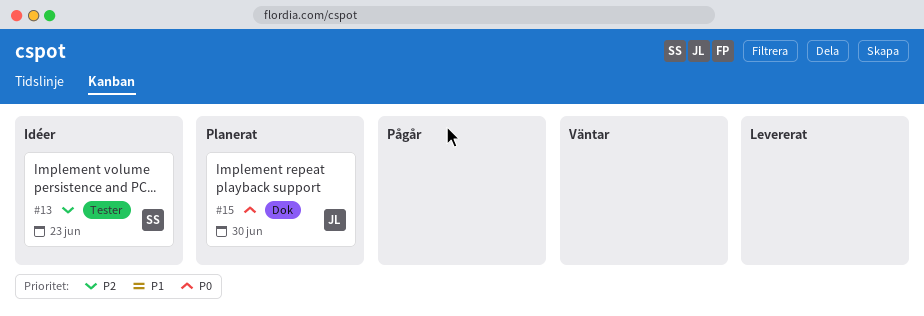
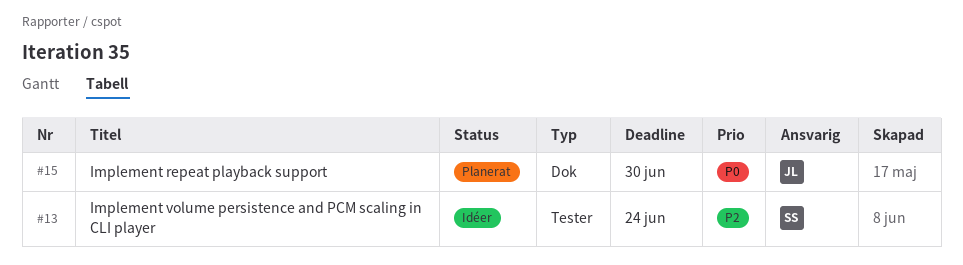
#13, due: Jun 23 -> Jun 24

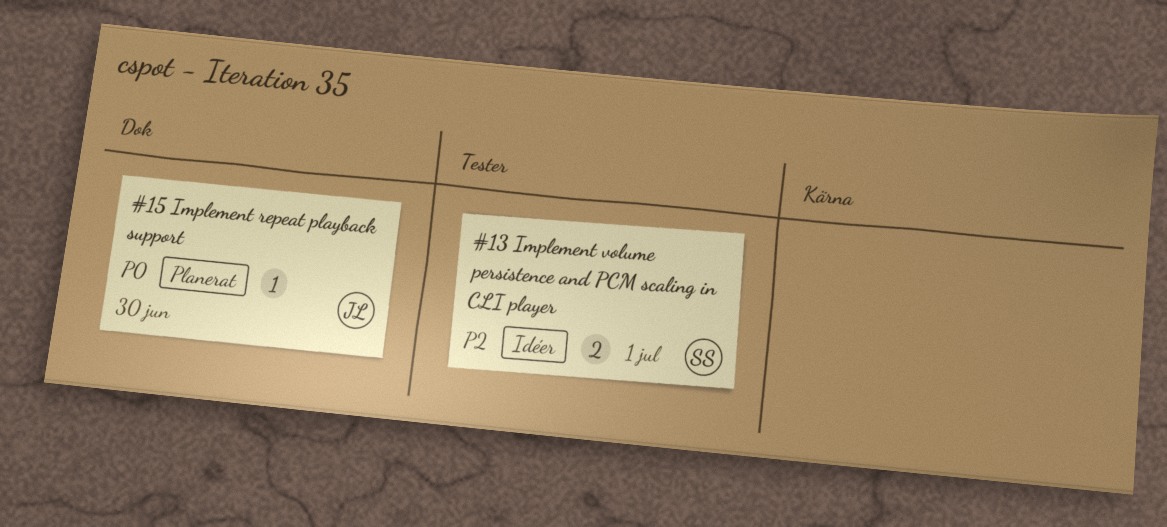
#13, due: Jun 24 -> Jul 1

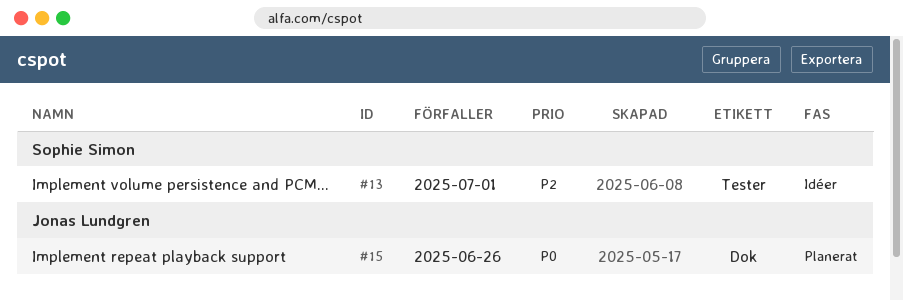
#15, due: Jun 30 -> Jun 26

